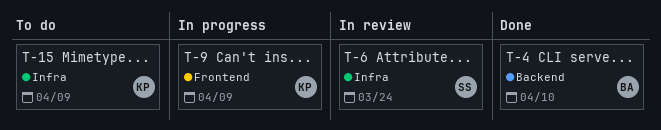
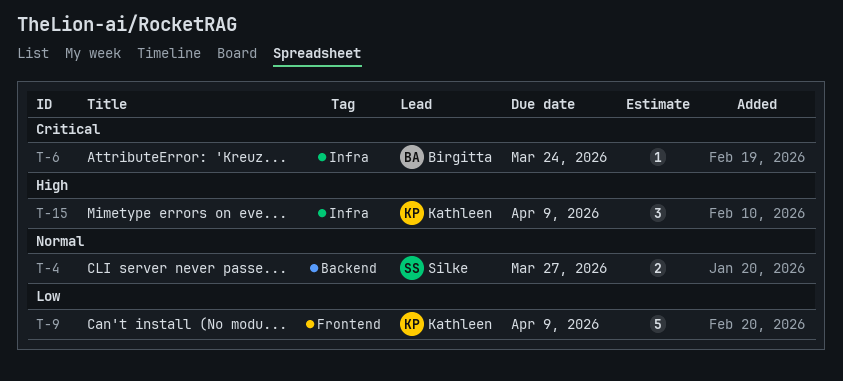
T-4, owner: Birgitta -> Silke
T-4, due: Apr 10 -> Mar 27
T-6, owner: Silke -> Birgitta

